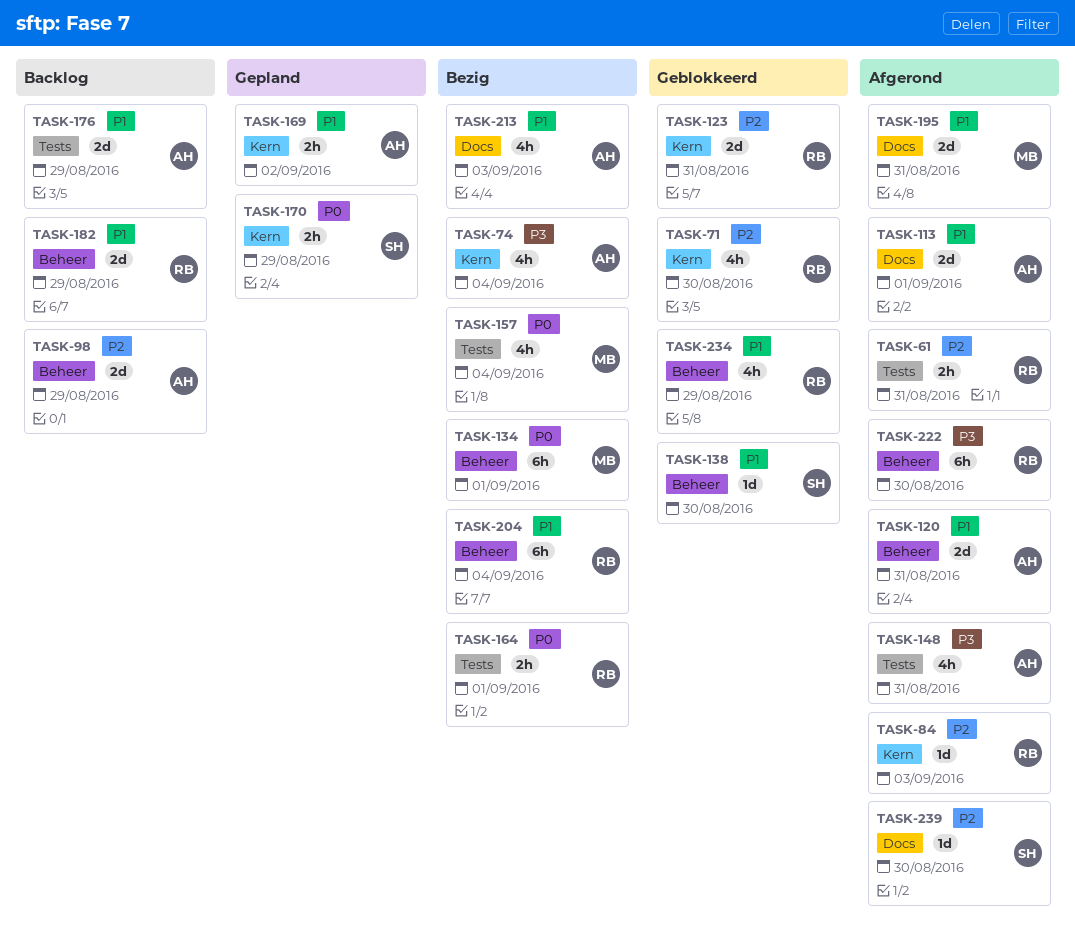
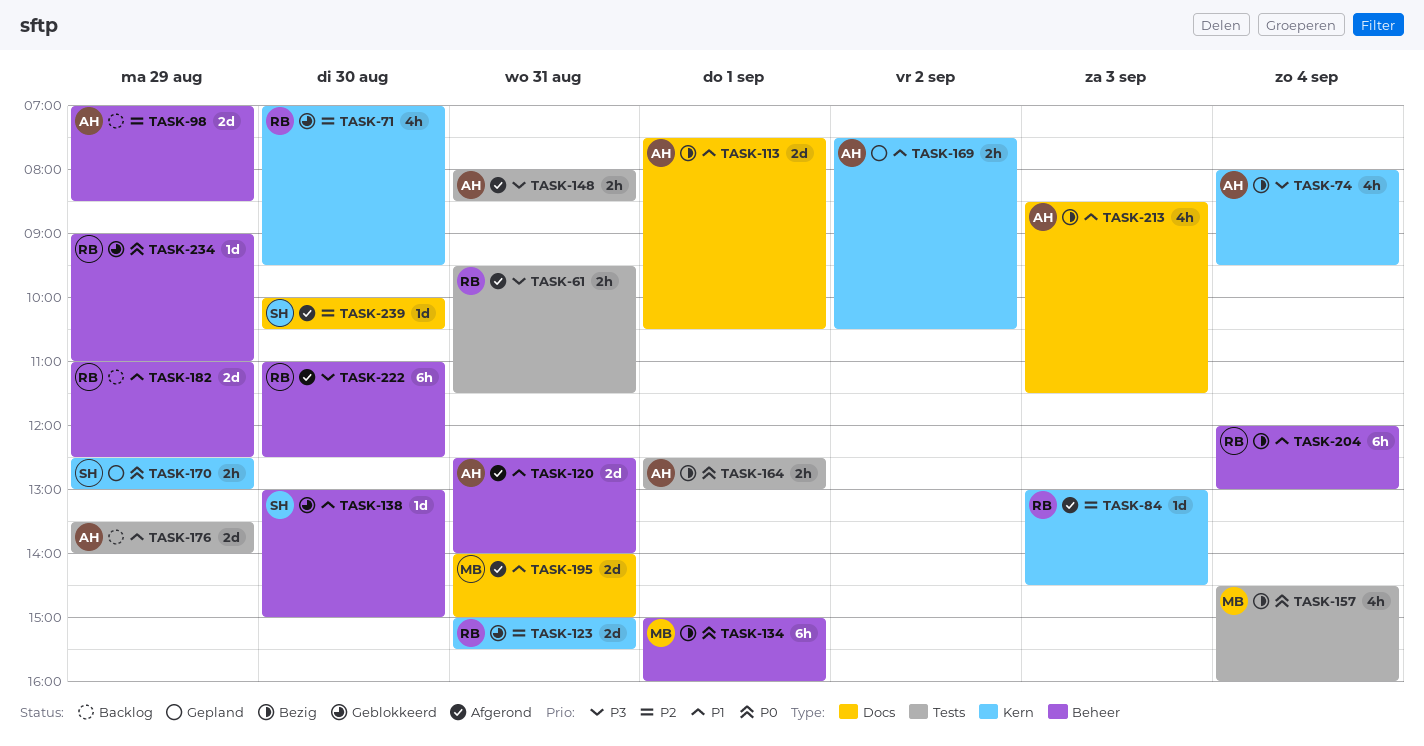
TASK-61, priority: P2 -> P3
TASK-113, status: Afgerond -> Bezig
TASK-148, estimate: 4h -> 2h
TASK-164, owner: RB -> AH
TASK-234, priority: P1 -> P0
TASK-234, estimate: 4h -> 1d

